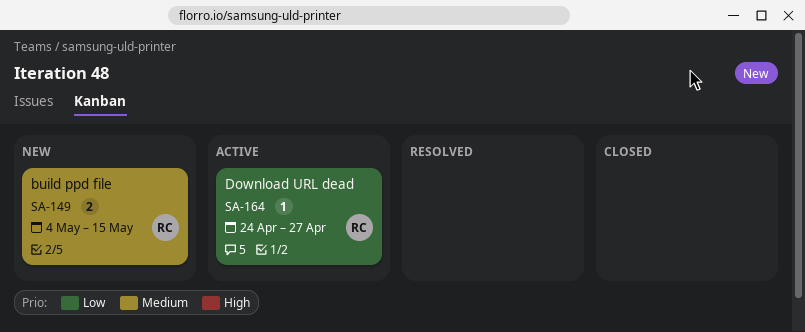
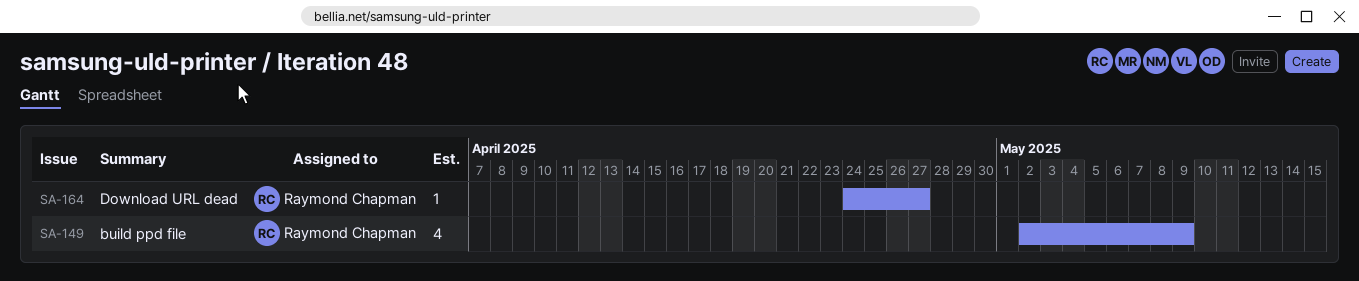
SA-149, estimate: 2 -> 4
SA-149, start: May 4 -> May 2
SA-149, due: May 15 -> May 9

